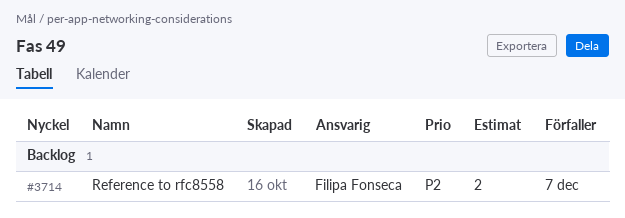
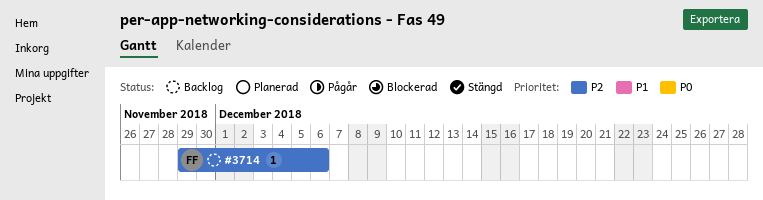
#3714, estimate: 2 -> 1
#3714, due: Dec 7 -> Dec 6

